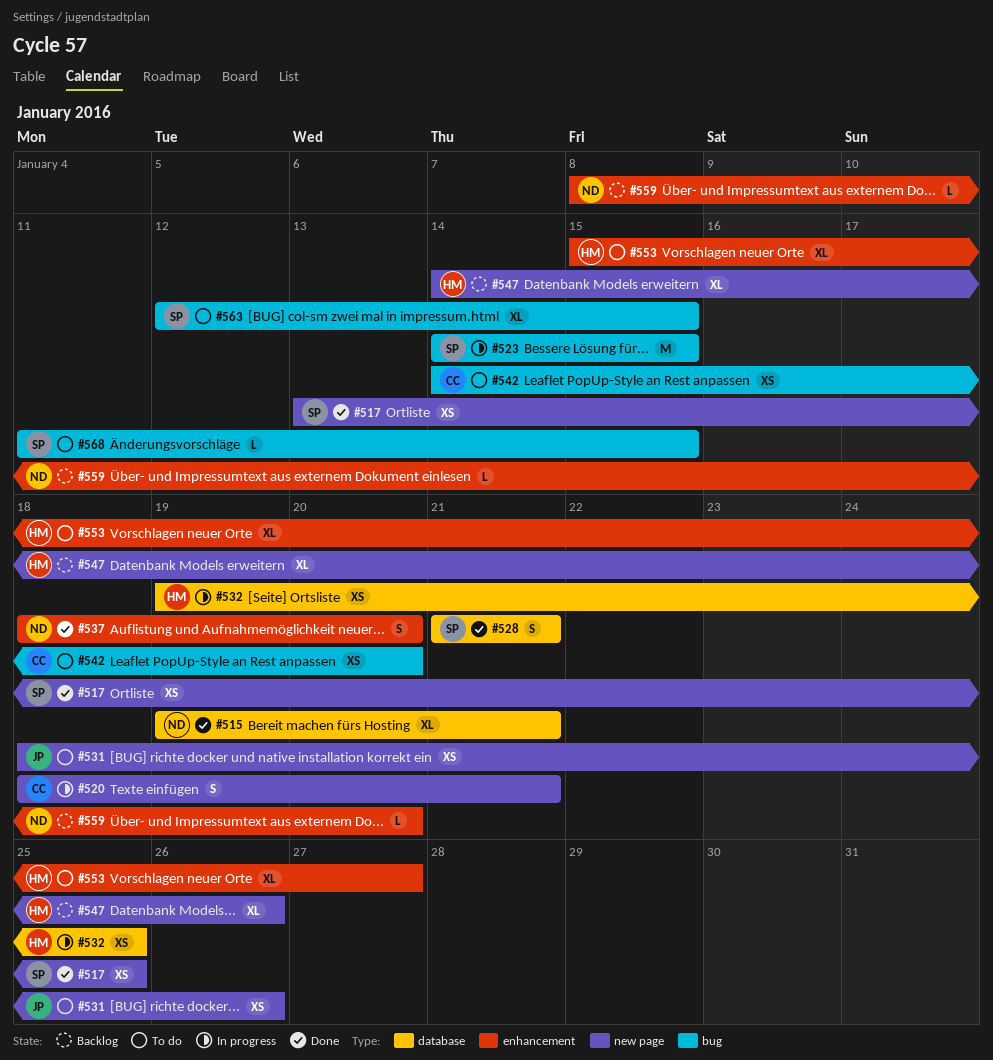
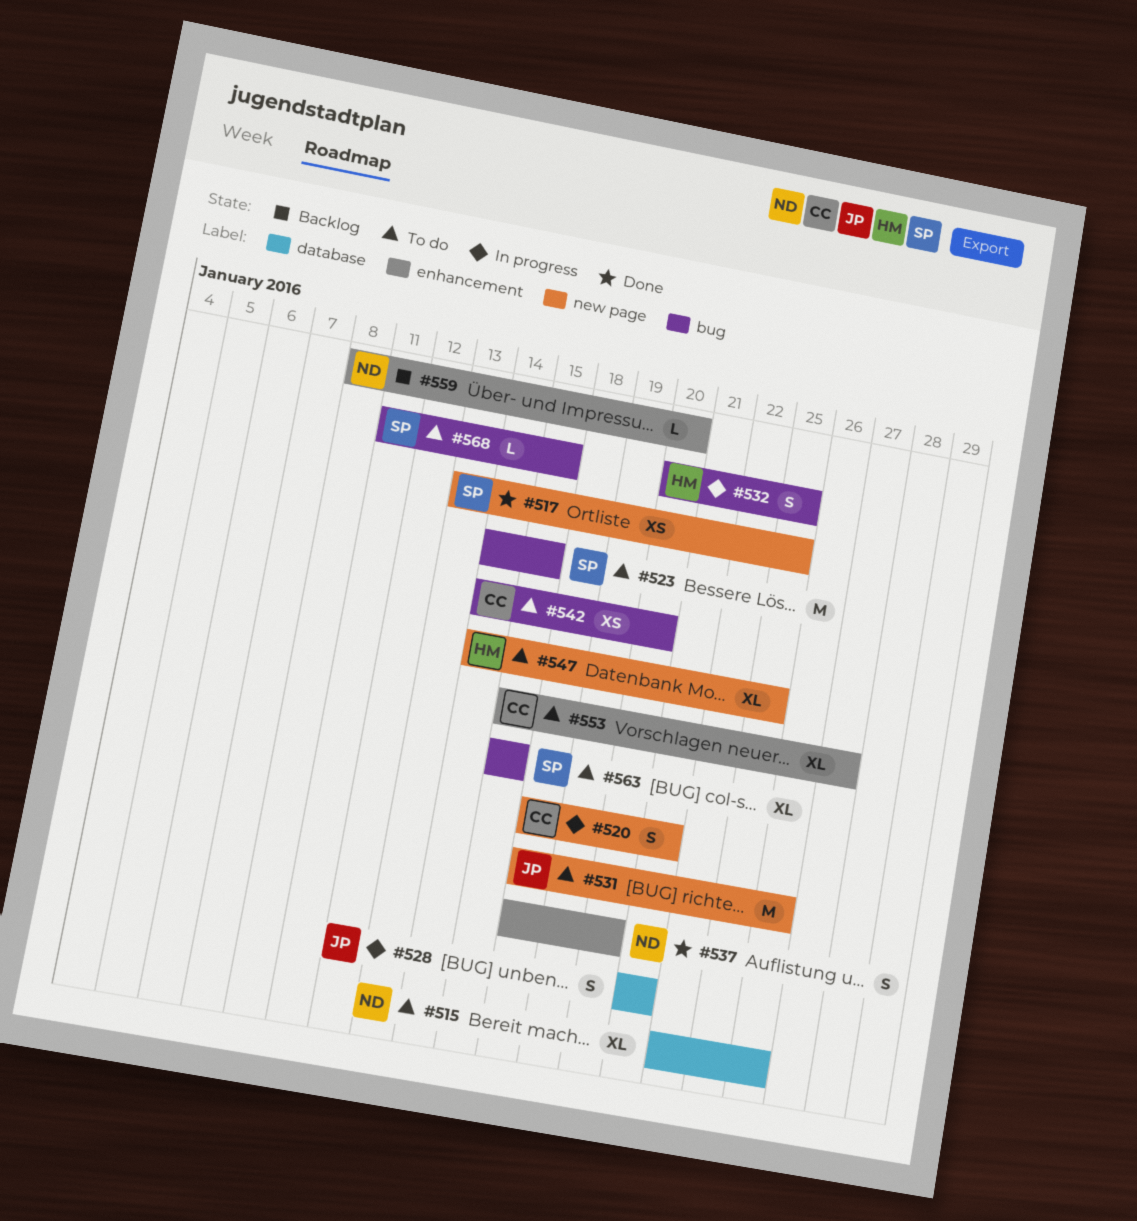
#515, status: Done -> To do
#515, start: Jan 19 -> Jan 22
#515, due: Jan 21 -> Jan 26
#523, status: In progress -> To do
#528, status: Done -> In progress
#528, owner: SP -> JP
#531, estimate: XS -> M
#532, label: database -> bug
#532, estimate: XS -> S
#532, start: Jan 19 -> Jan 20
#547, status: Backlog -> To do
#547, due: Jan 26 -> Jan 25
#553, owner: HM -> CC
#563, start: Jan 12 -> Jan 15

